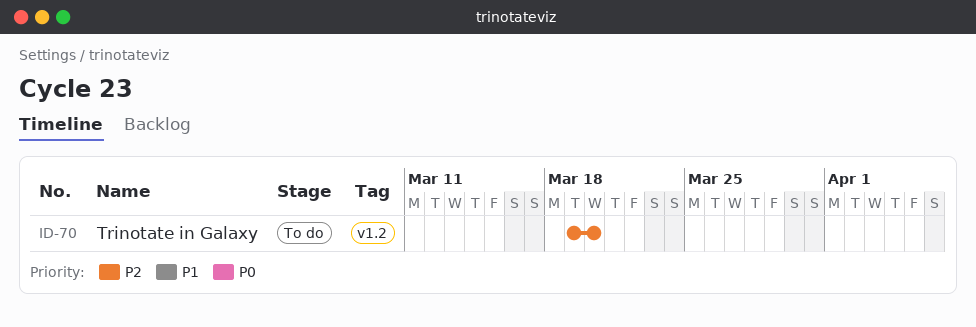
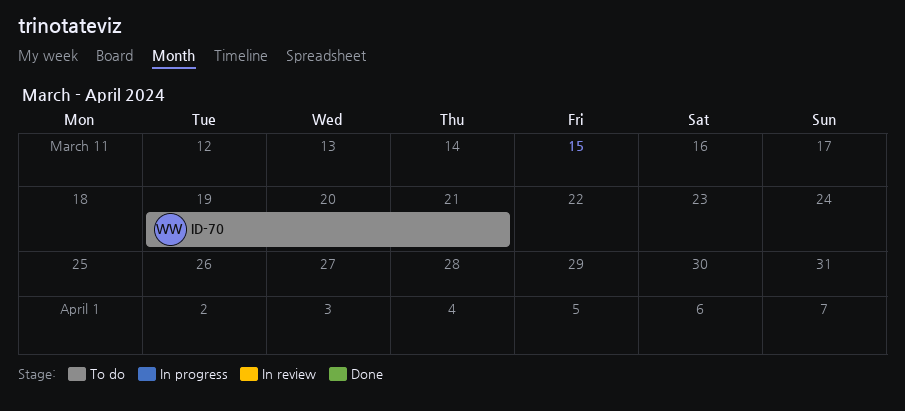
ID-70, due: Mar 20 -> Mar 21

